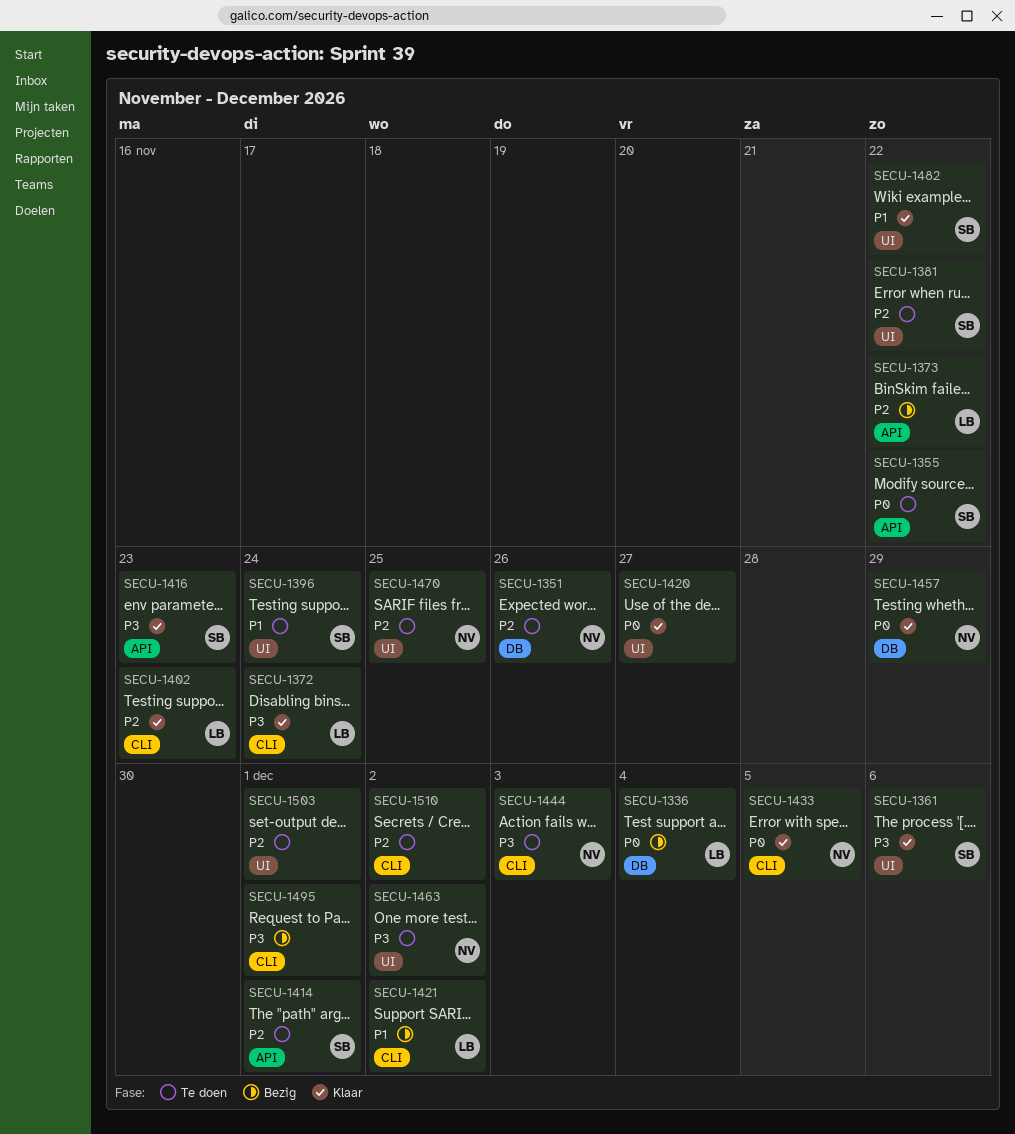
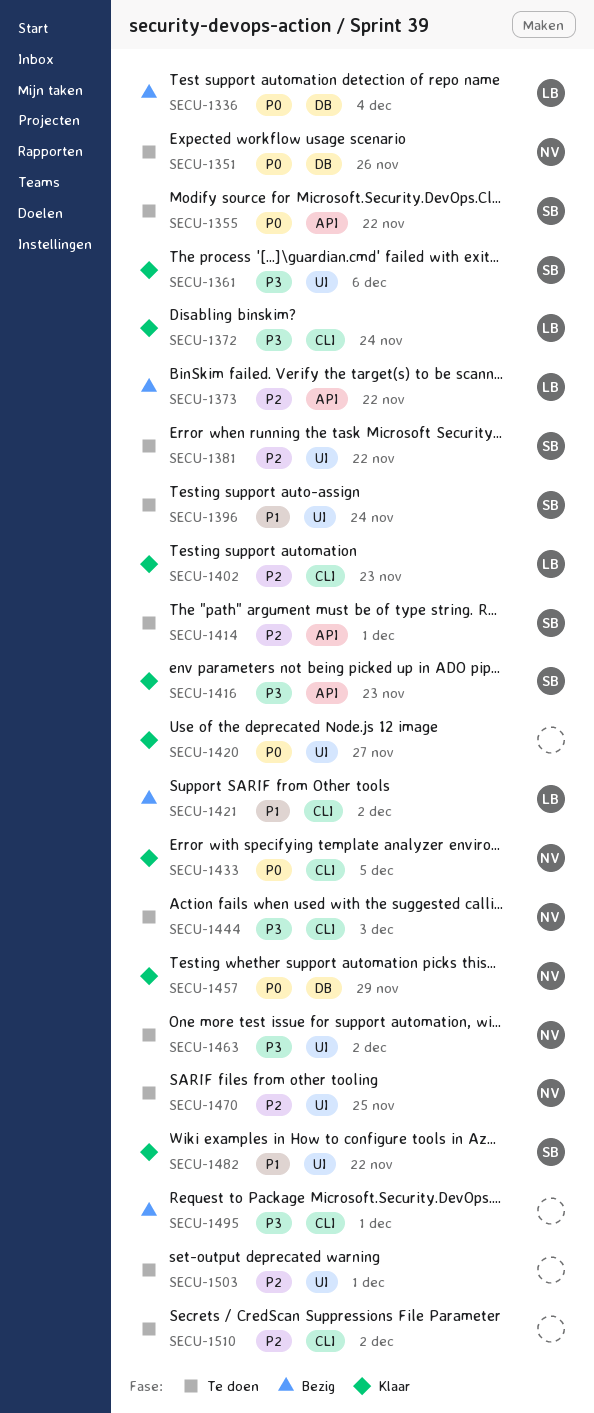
SECU-1351, priority: P2 -> P0

